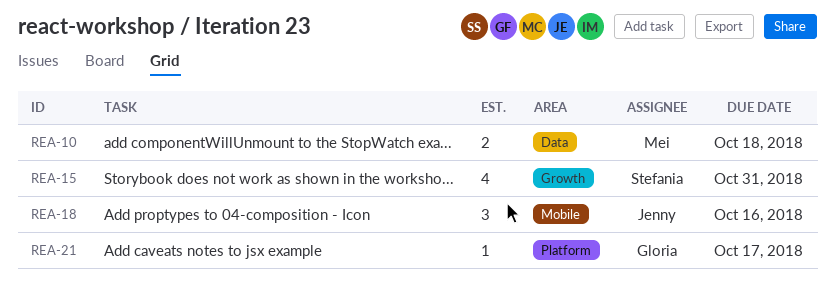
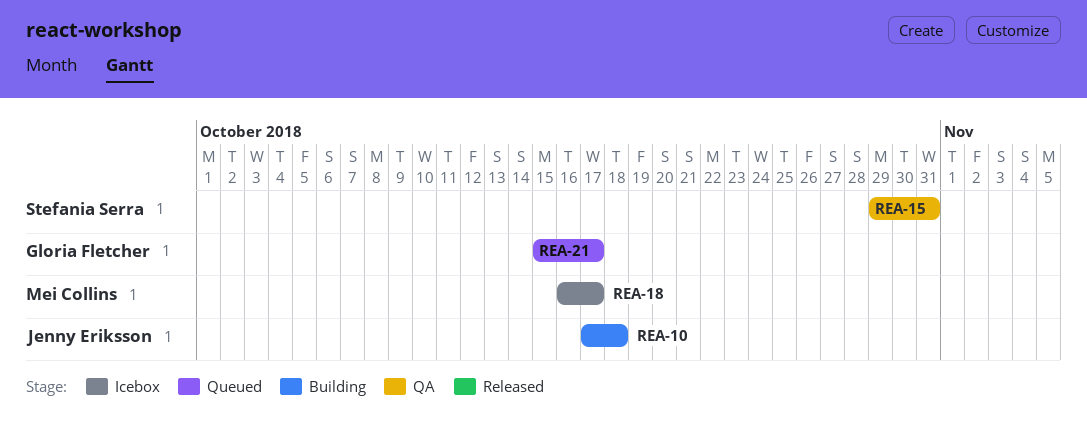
REA-10, owner: Mei Collins -> Jenny Eriksson
REA-18, owner: Jenny Eriksson -> Mei Collins
REA-18, due: Oct 16 -> Oct 17

